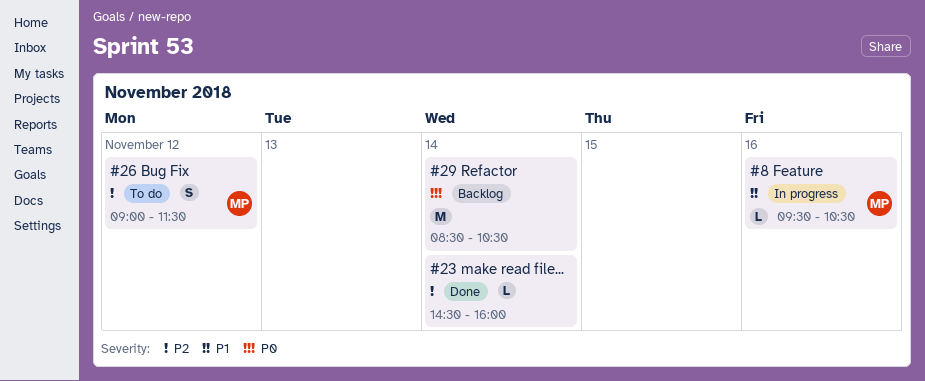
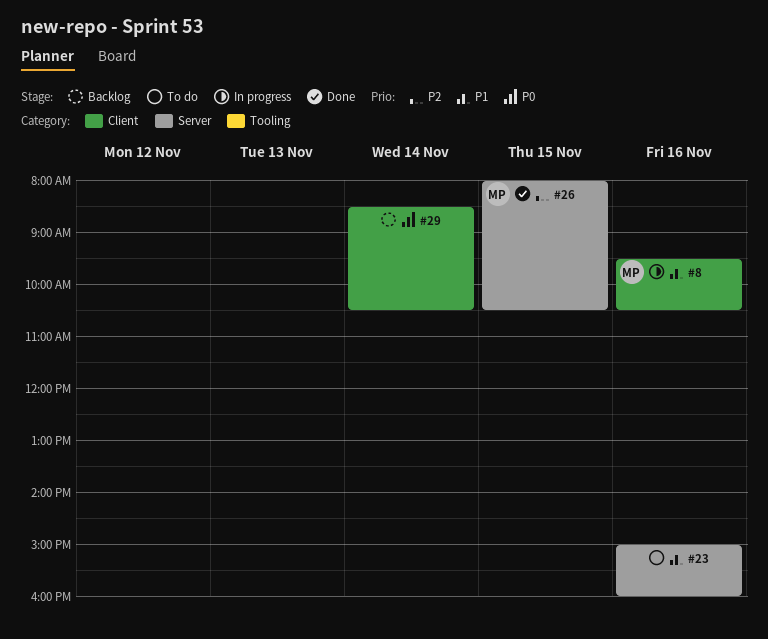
#23, status: Done -> To do
#23, priority: P2 -> P1
#23, day: Nov 14 -> Nov 16
#23, begins: 14:30 -> 15:00
#26, status: To do -> Done
#26, day: Nov 12 -> Nov 15
#26, begins: 09:00 -> 08:00
#26, ends: 11:30 -> 10:30

